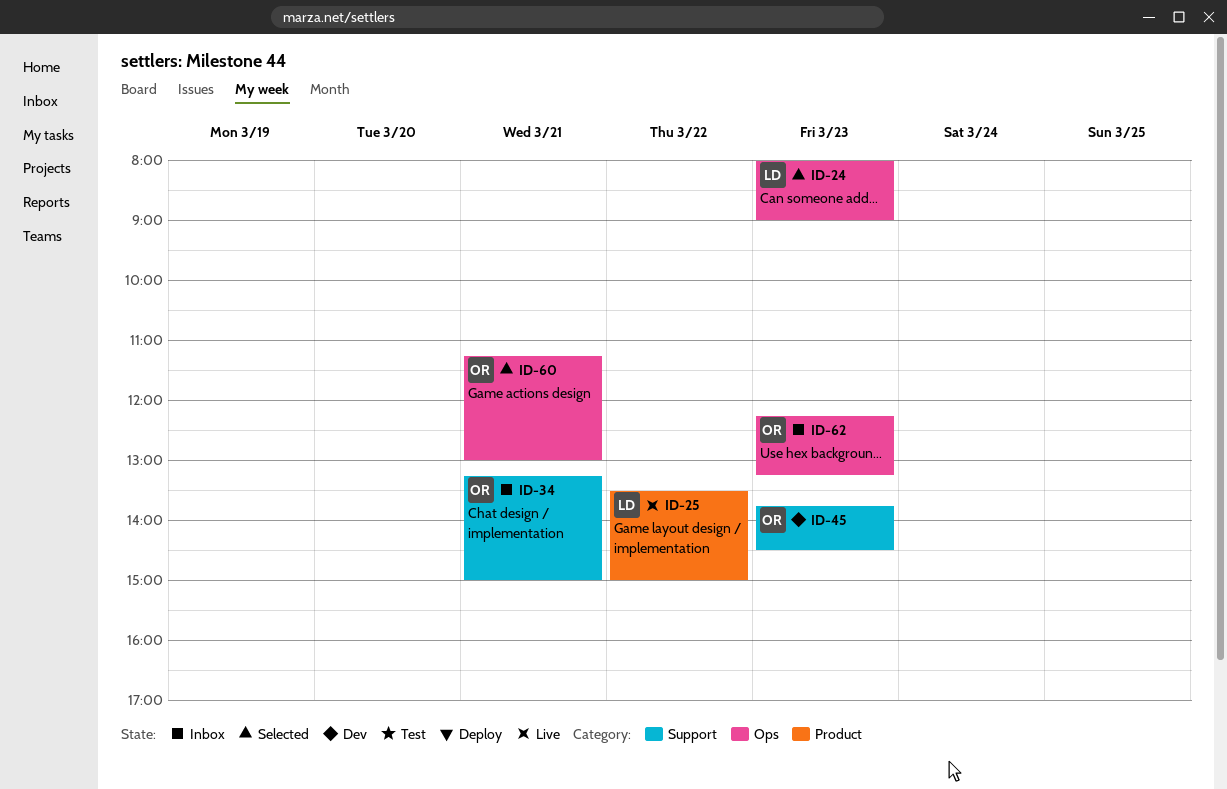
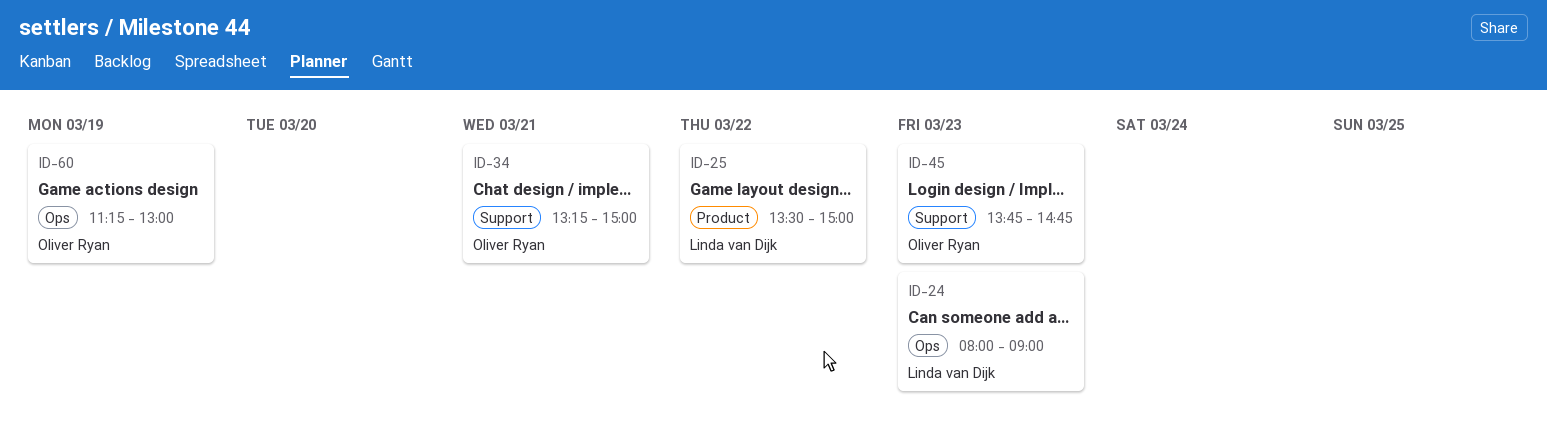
ID-45, ends: 14:30 -> 14:45
ID-60, day: Mar 21 -> Mar 19
ID-62: present -> none

